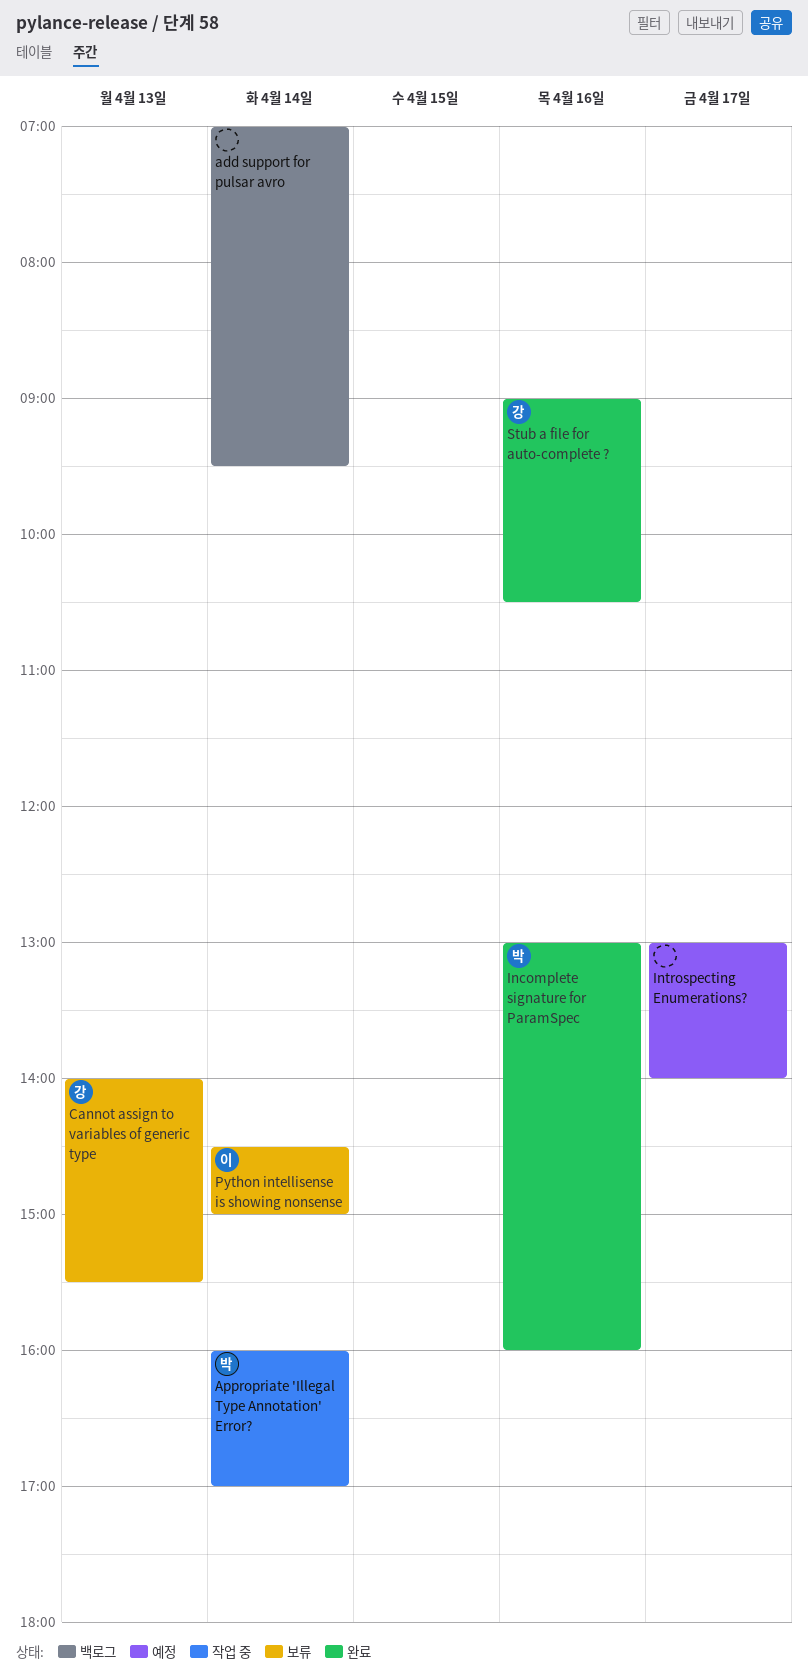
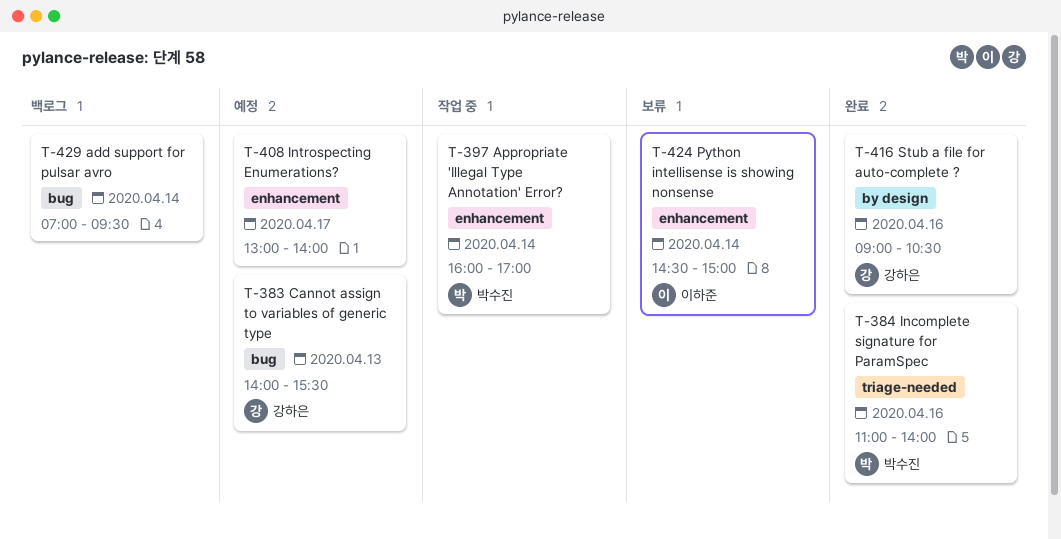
Cannot assign to variables of generic type, status: 보류 -> 예정
Incomplete signature for ParamSpec, begins: 13:00 -> 11:00
Incomplete signature for ParamSpec, ends: 16:00 -> 14:00

